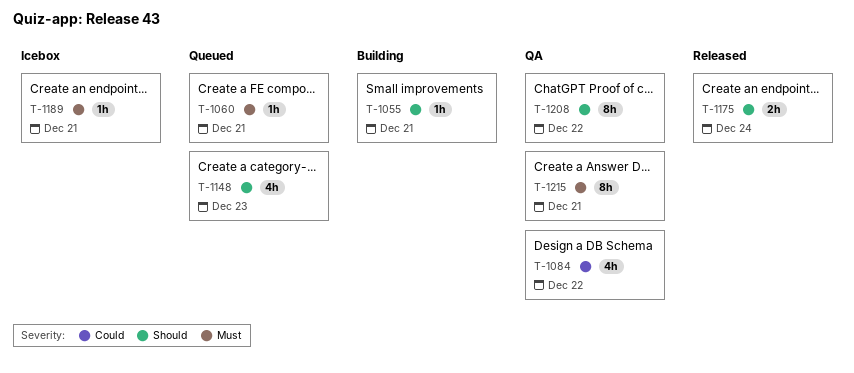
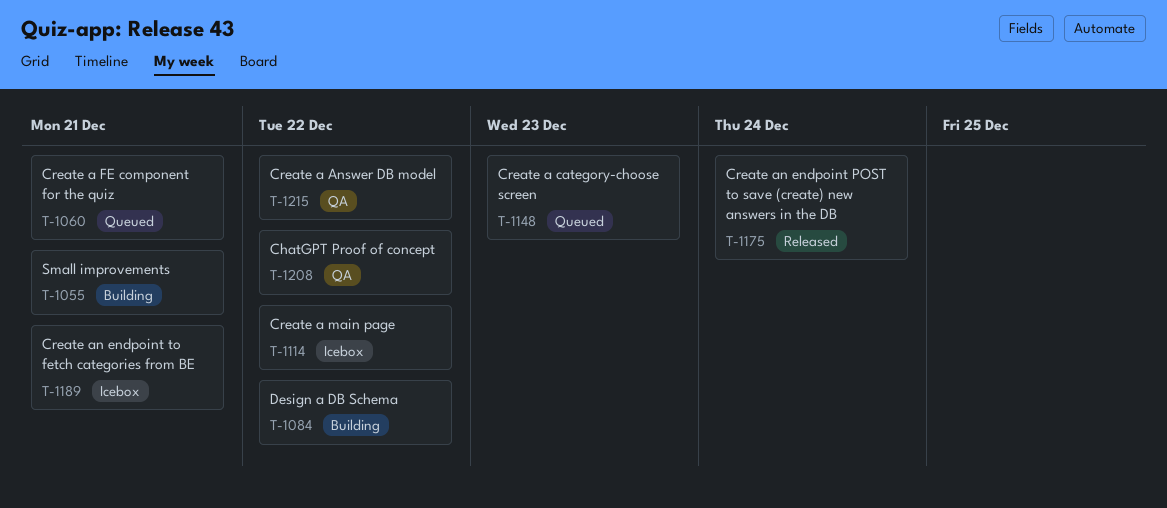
T-1084, status: QA -> Building
T-1114: none -> present
T-1215, due: Dec 21 -> Dec 22

